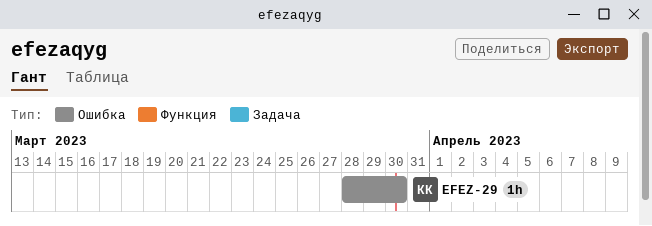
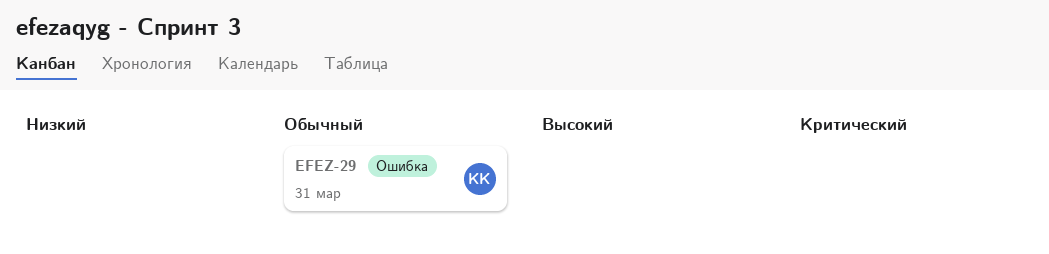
EFEZ-29, due: Mar 30 -> Mar 31

